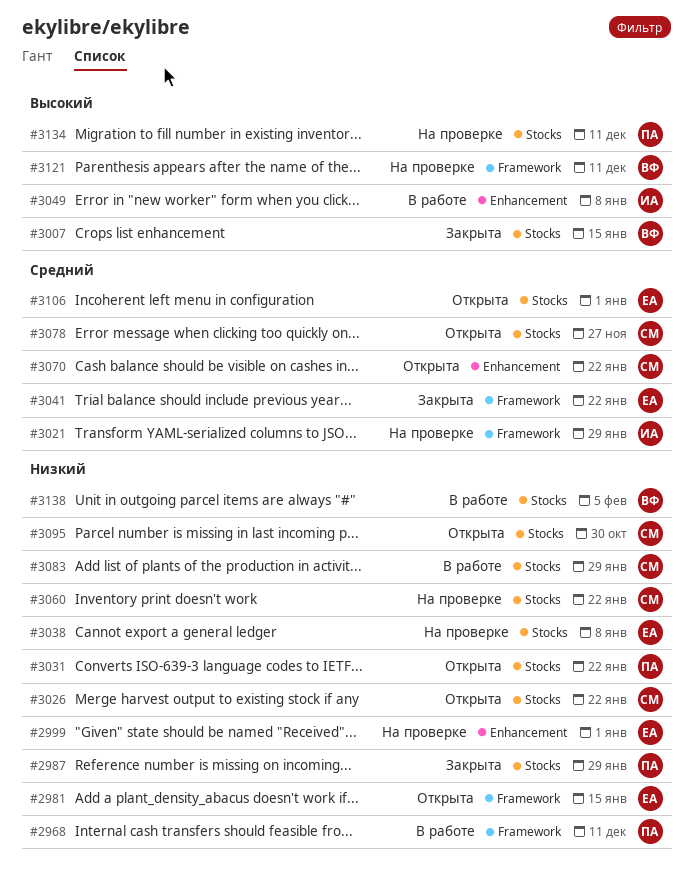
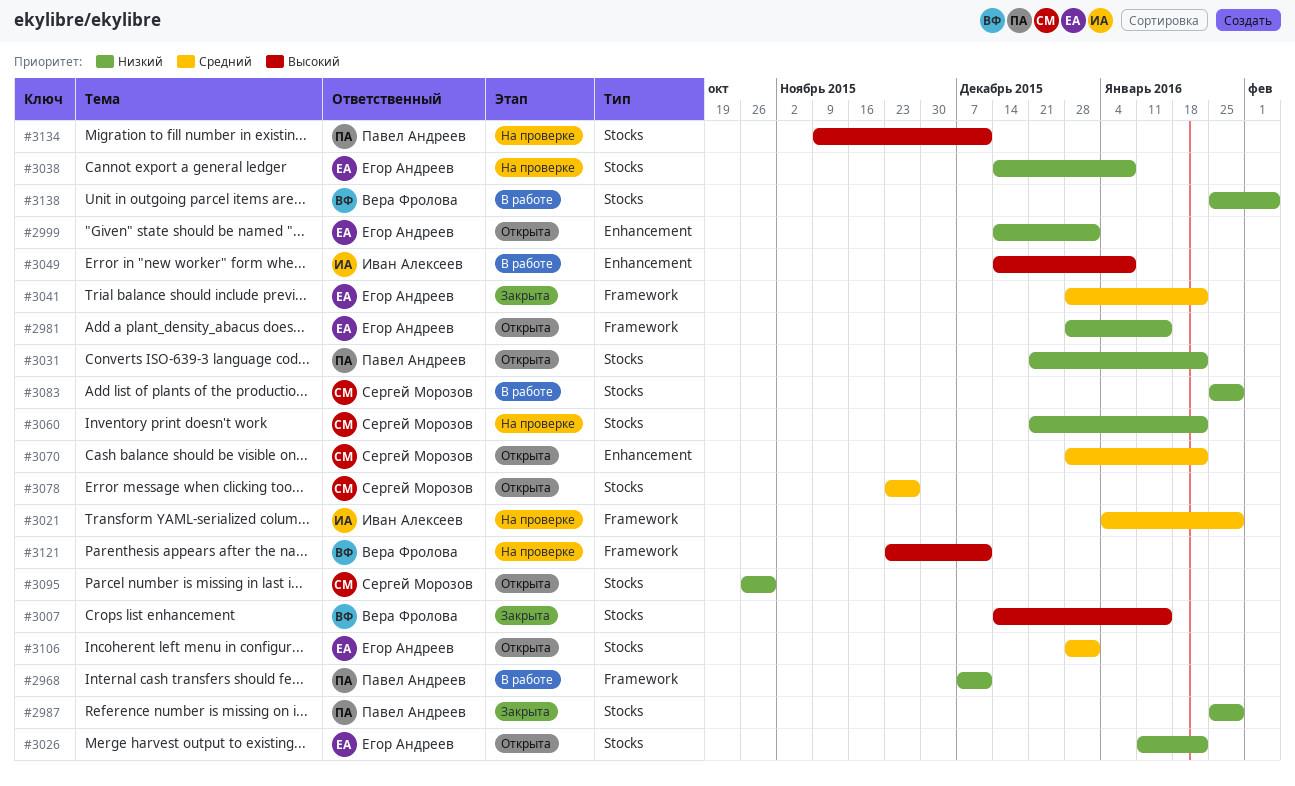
#2999, status: На проверке -> Открыта
#3026, owner: Сергей Морозов -> Егор Андреев

